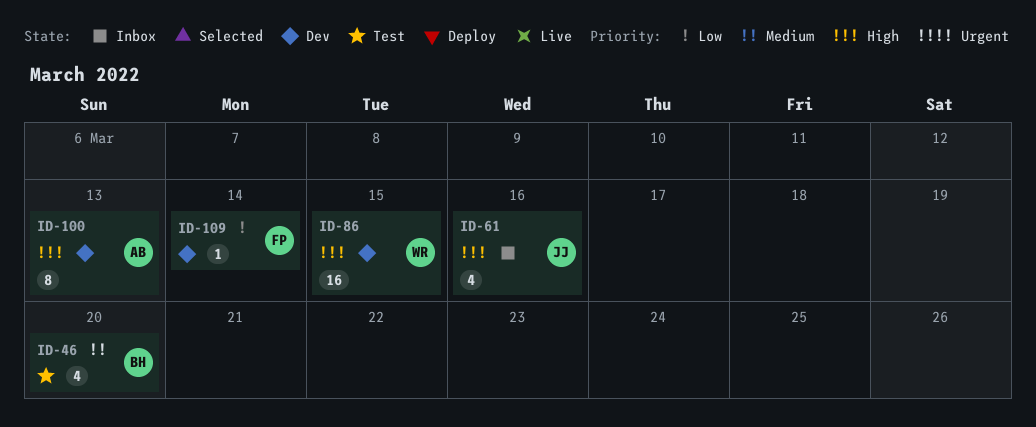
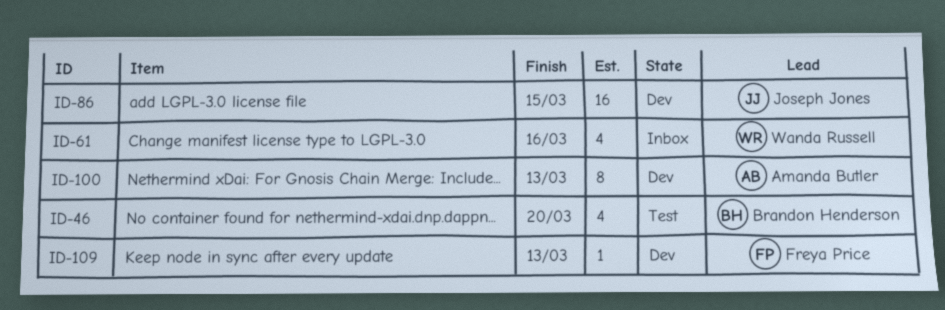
ID-61, owner: Joseph Jones -> Wanda Russell
ID-86, owner: Wanda Russell -> Joseph Jones
ID-109, due: Mar 14 -> Mar 13

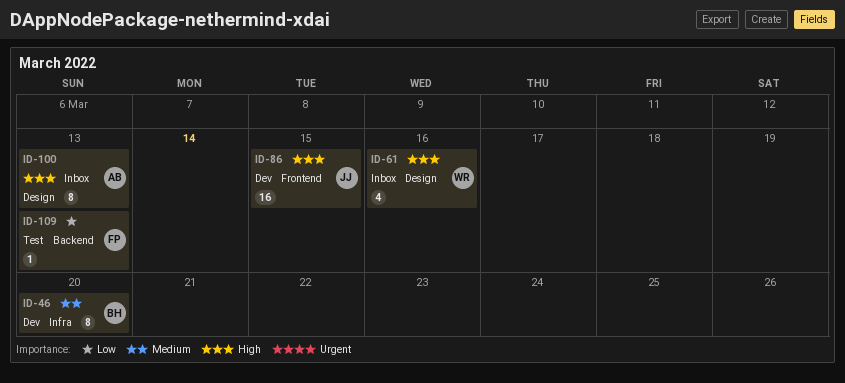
ID-46, status: Test -> Dev
ID-46, estimate: 4 -> 8
ID-100, status: Dev -> Inbox
ID-109, status: Dev -> Test

